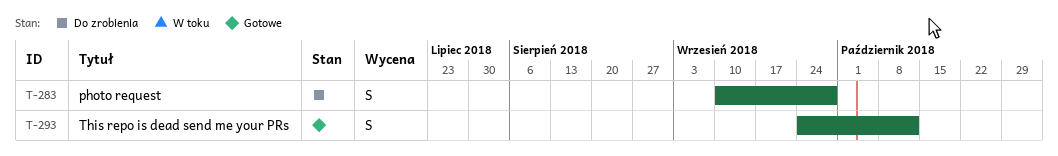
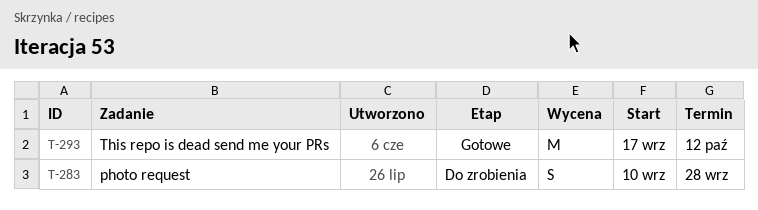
T-293, estimate: S -> M
T-293, start: Sep 24 -> Sep 17

